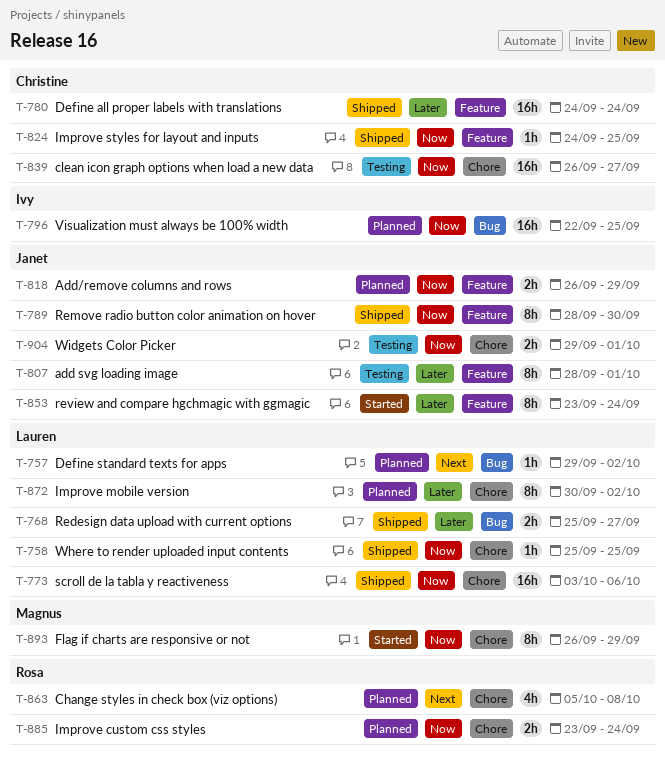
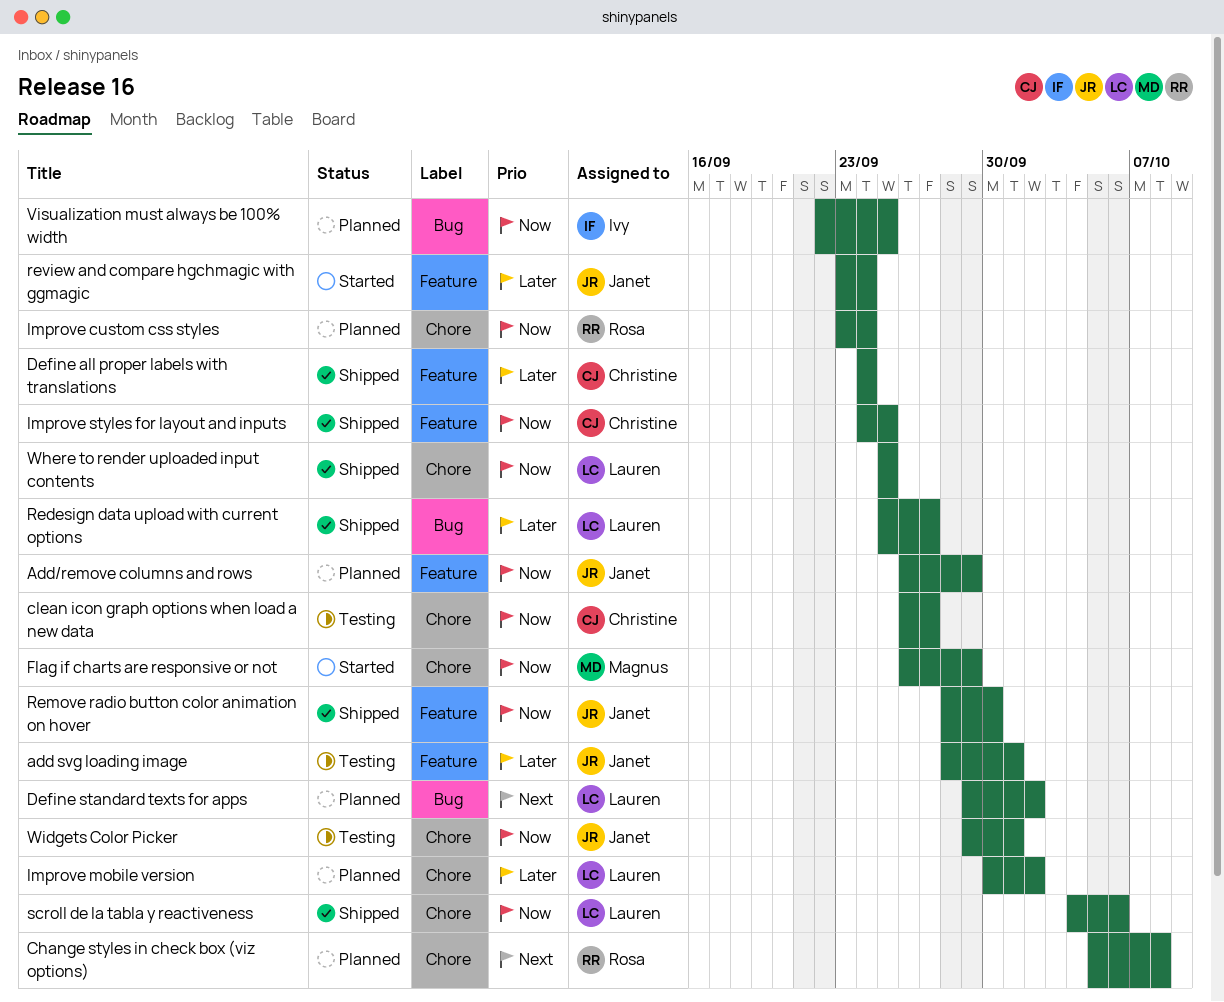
scroll de la tabla y reactiveness, start: Oct 3 -> Oct 4

